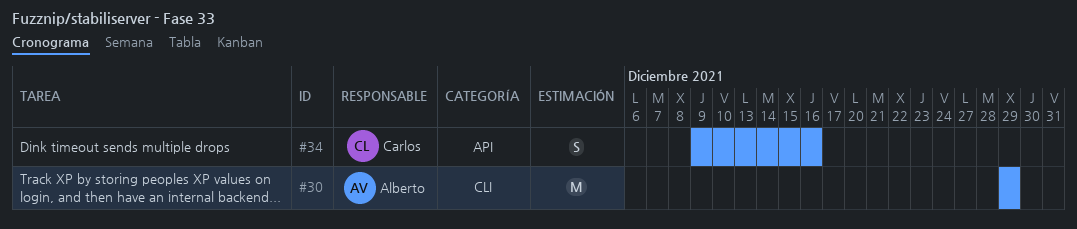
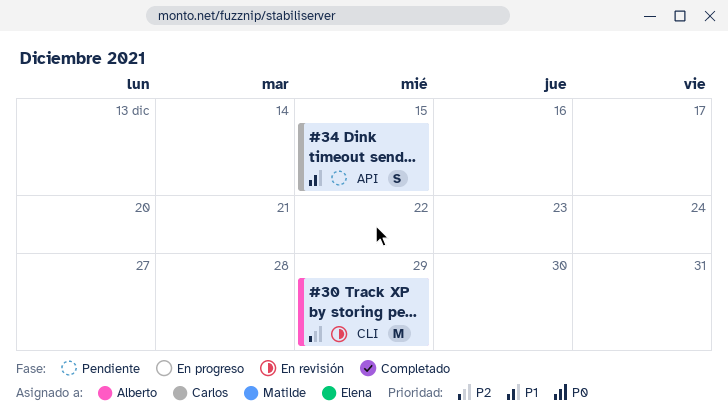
#34, due: Dec 16 -> Dec 15

